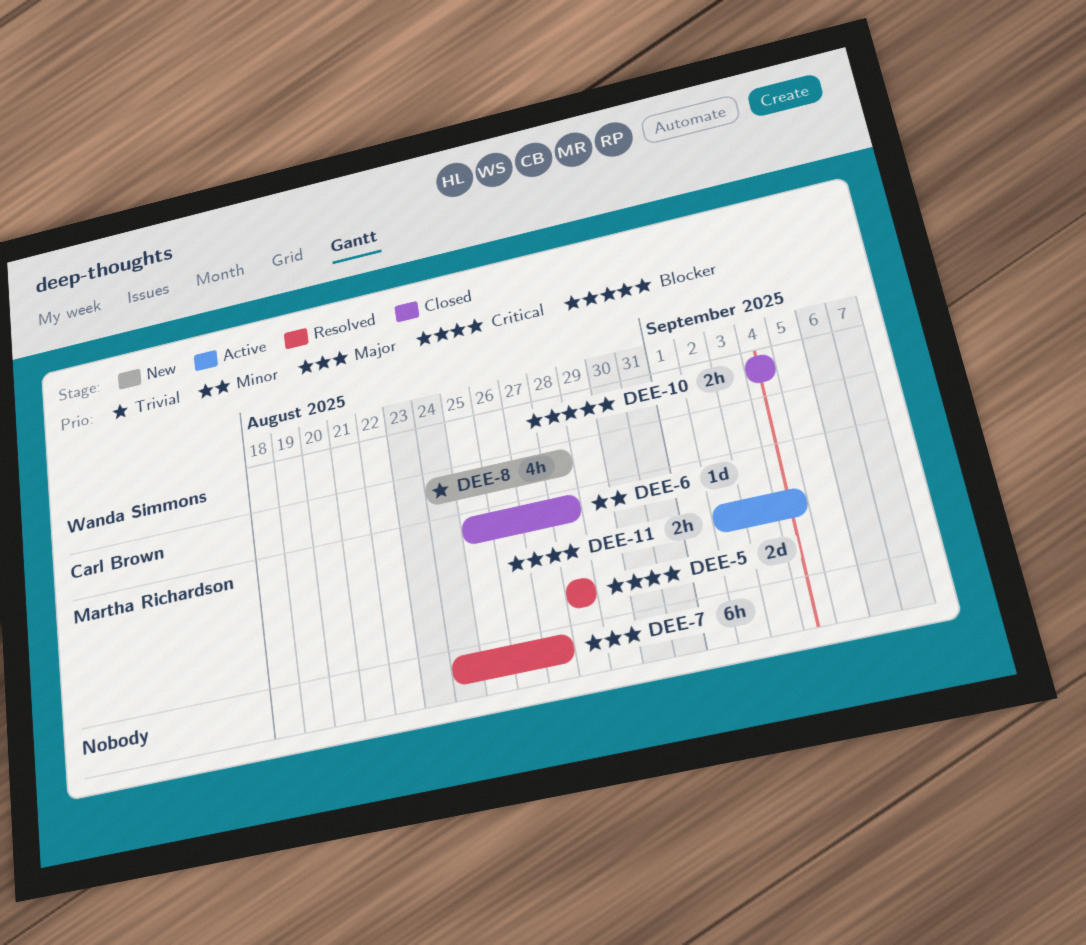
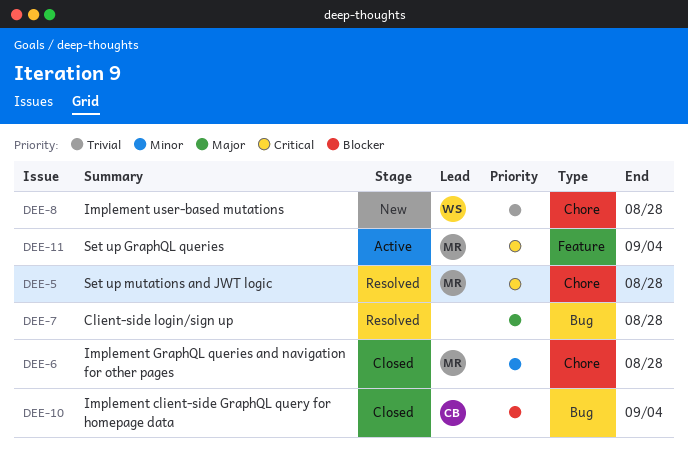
DEE-7, due: Aug 27 -> Aug 28
DEE-8, owner: Carl Brown -> Wanda Simmons
DEE-10, owner: Wanda Simmons -> Carl Brown

